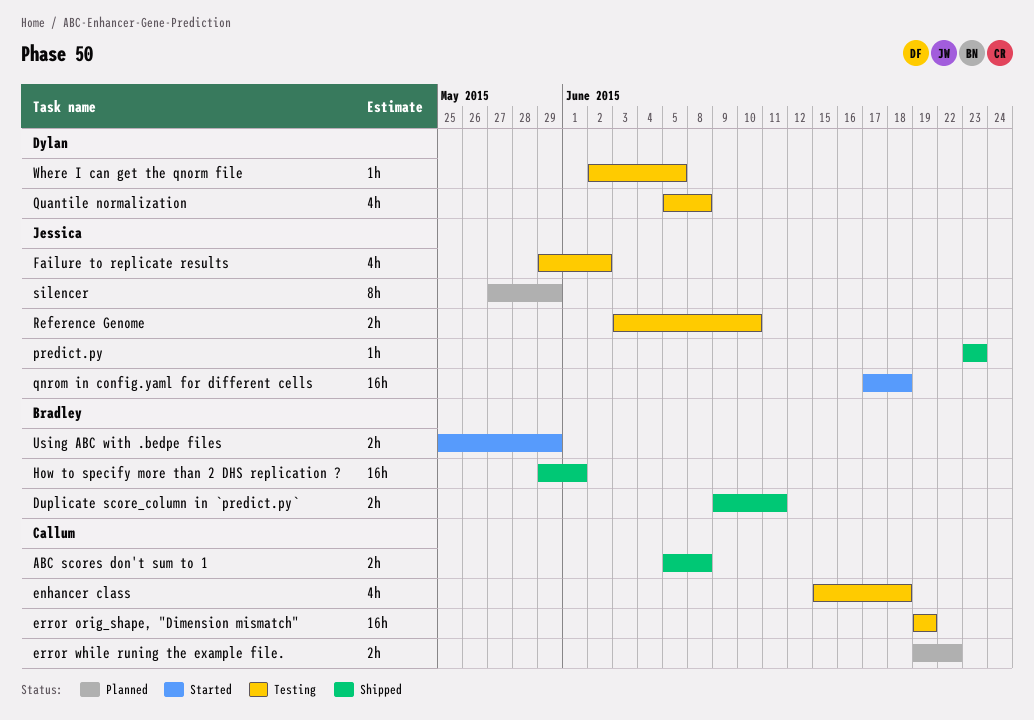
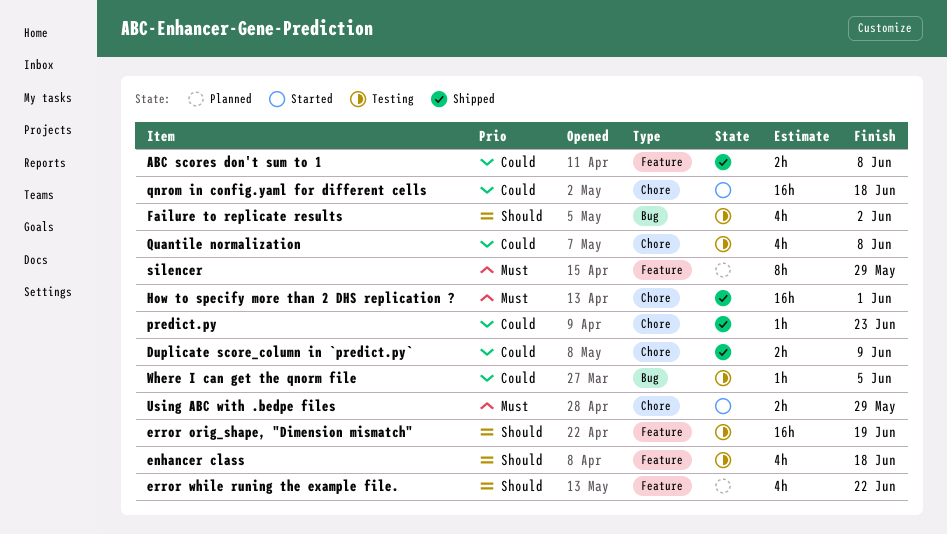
Duplicate score_column in `predict.py`, due: Jun 11 -> Jun 9
error while runing the example file., estimate: 2h -> 4h
Reference Genome: present -> none

